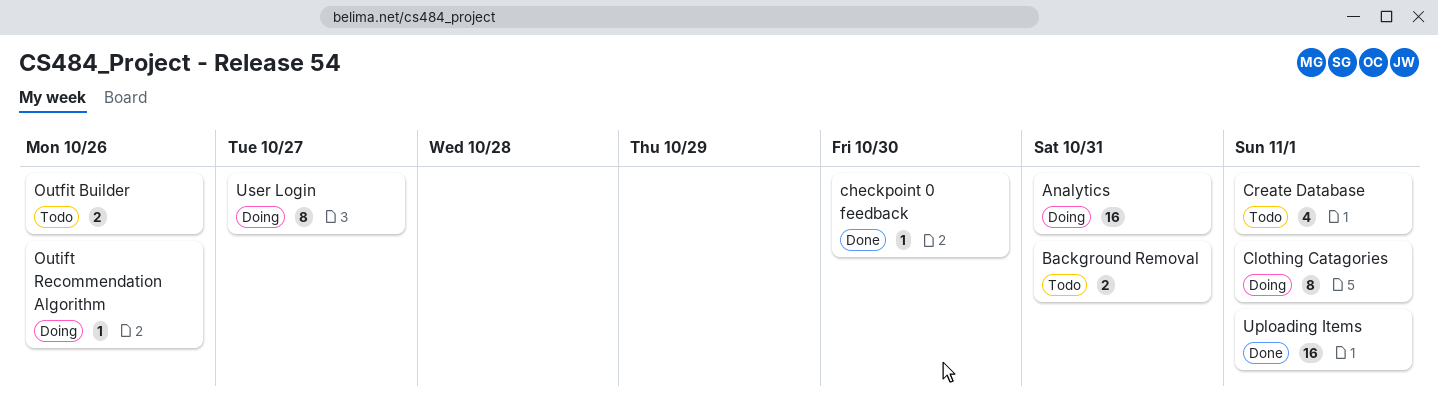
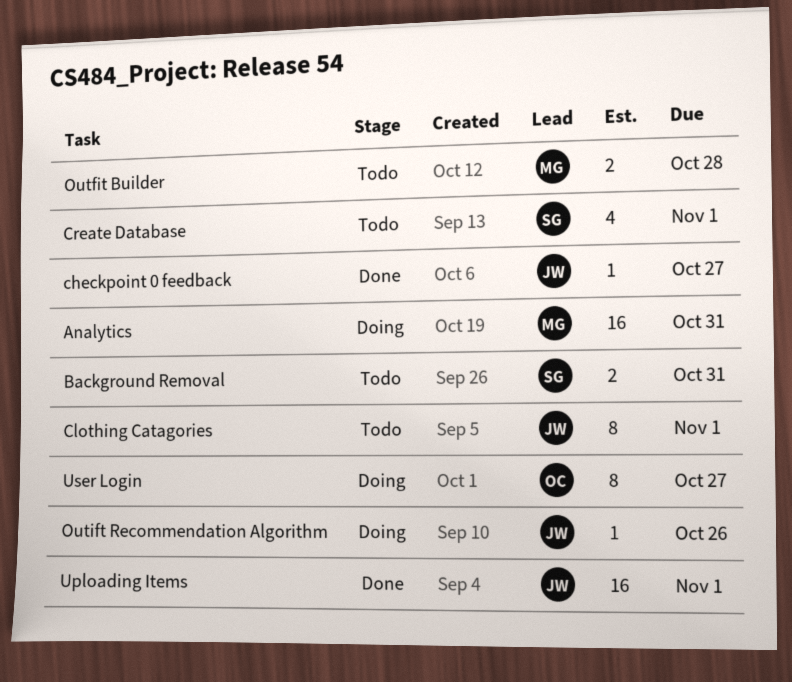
checkpoint 0 feedback, due: Oct 30 -> Oct 27
Clothing Catagories, status: Doing -> Todo
Outfit Builder, due: Oct 26 -> Oct 28

